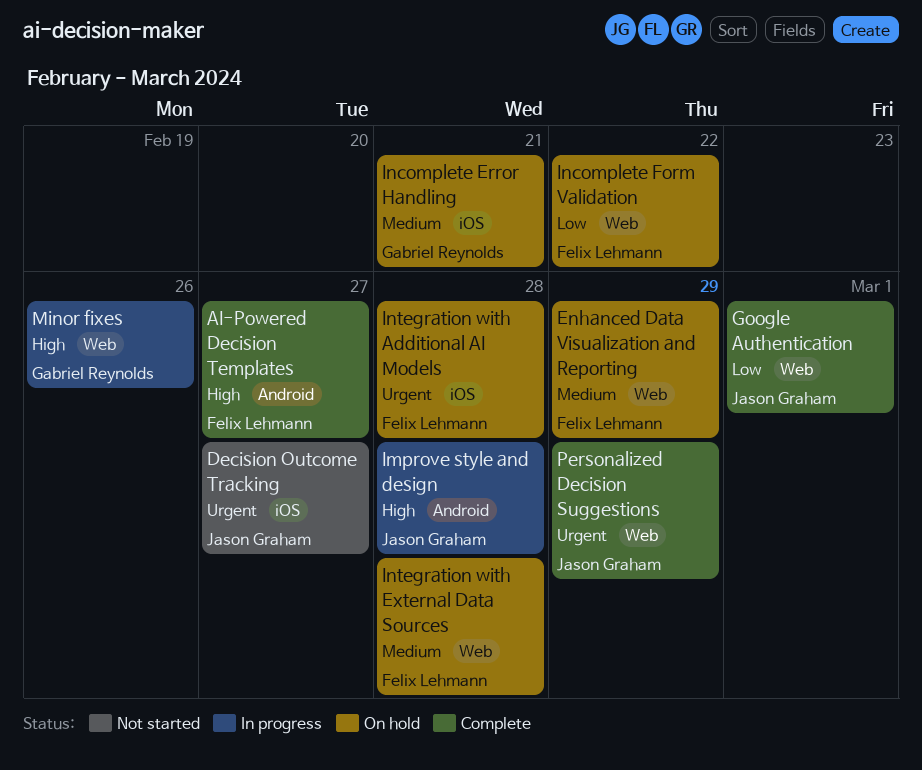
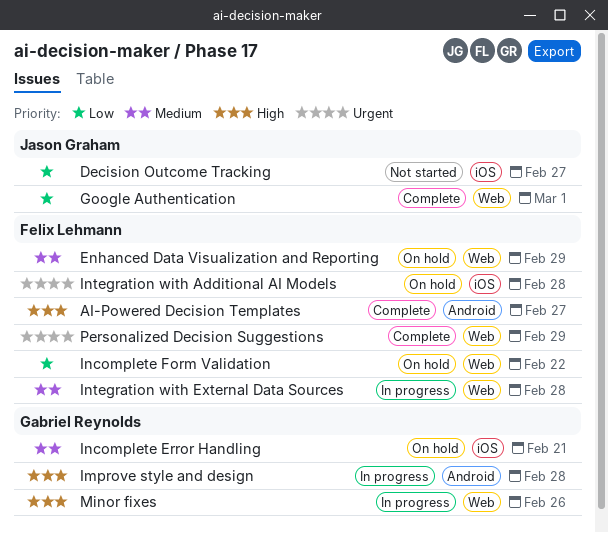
Decision Outcome Tracking, priority: Urgent -> Low
Improve style and design, owner: Jason Graham -> Gabriel Reynolds
Integration with External Data Sources, status: On hold -> In progress
Personalized Decision Suggestions, owner: Jason Graham -> Felix Lehmann

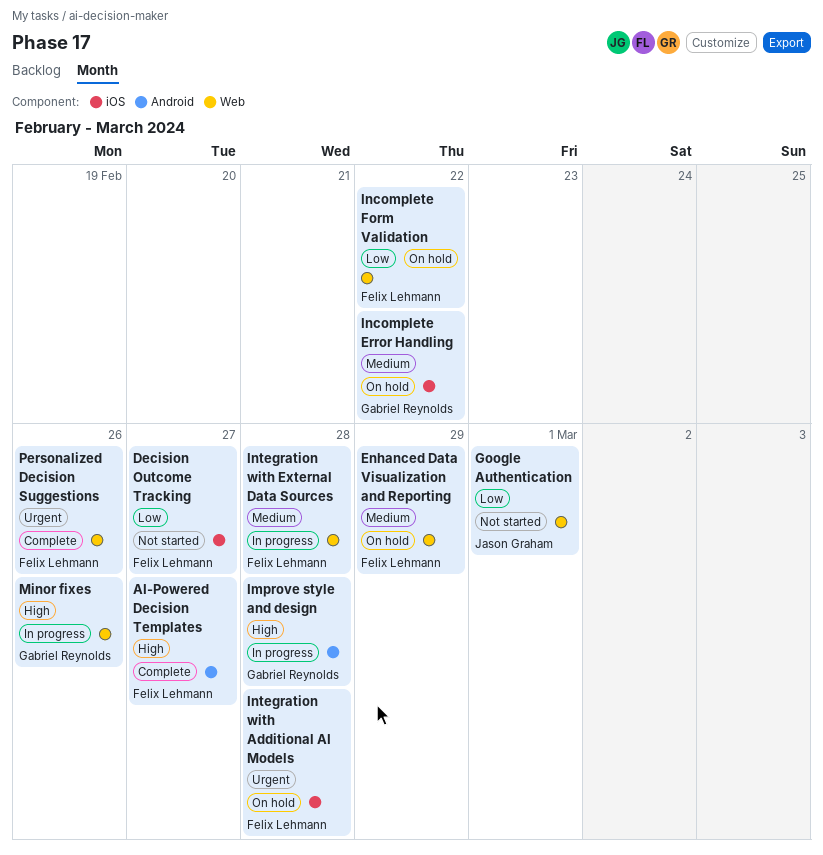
Decision Outcome Tracking, owner: Jason Graham -> Felix Lehmann
Google Authentication, status: Complete -> Not started
Incomplete Error Handling, due: Feb 21 -> Feb 22
Personalized Decision Suggestions, due: Feb 29 -> Feb 26

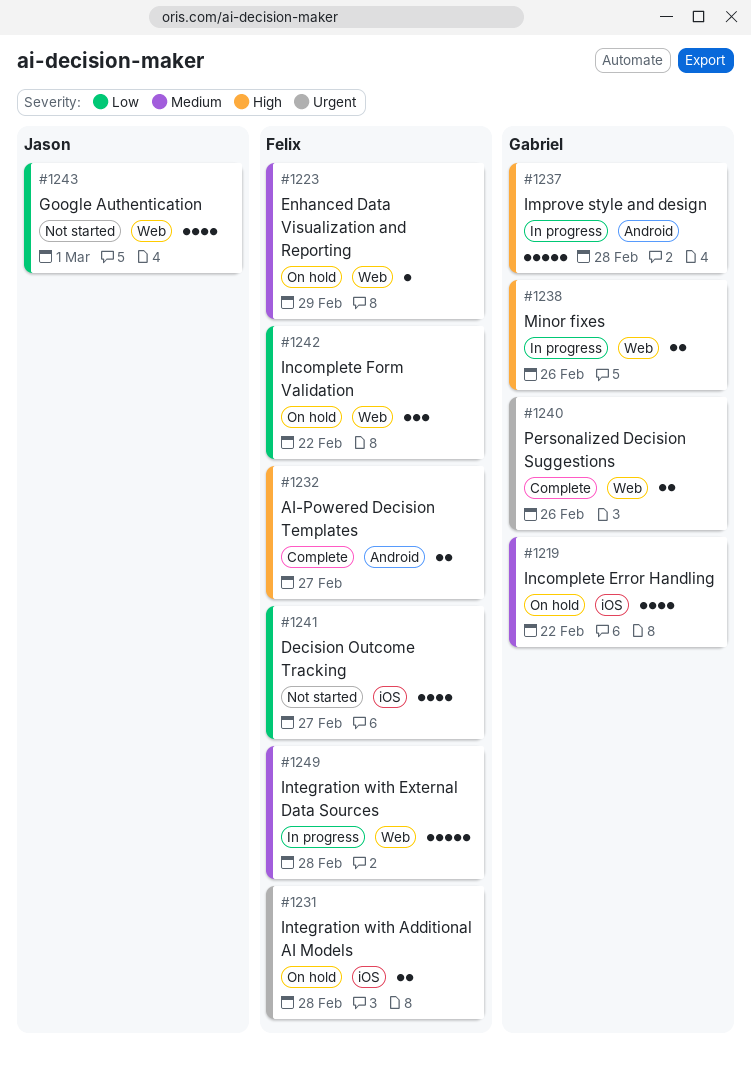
Personalized Decision Suggestions, owner: Felix Lehmann -> Gabriel Reynolds

